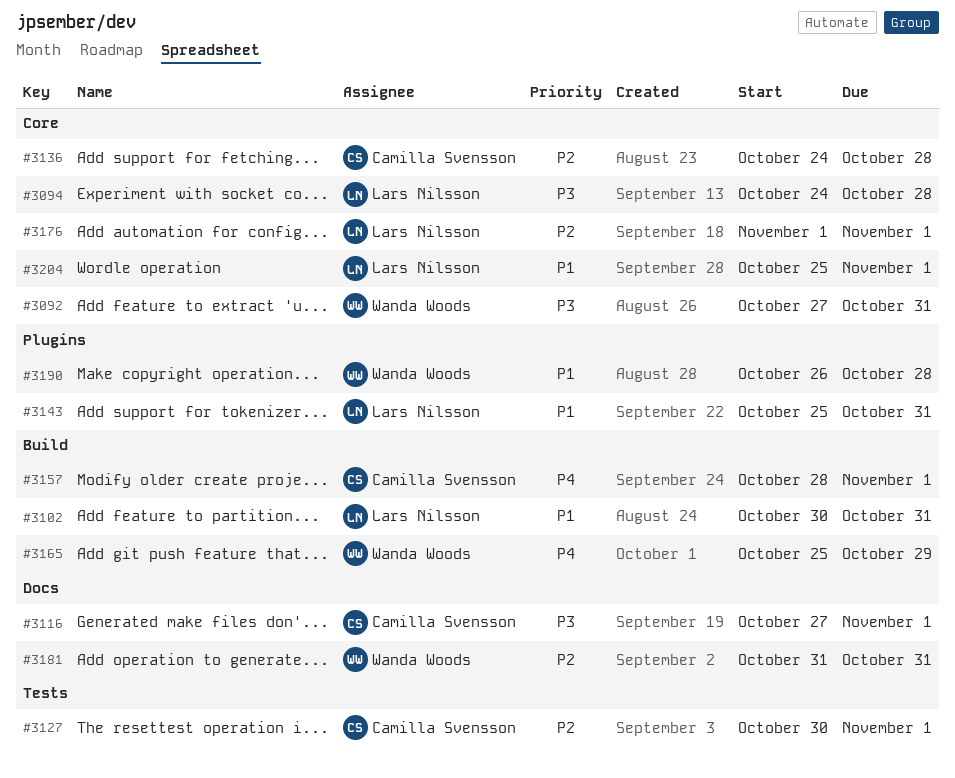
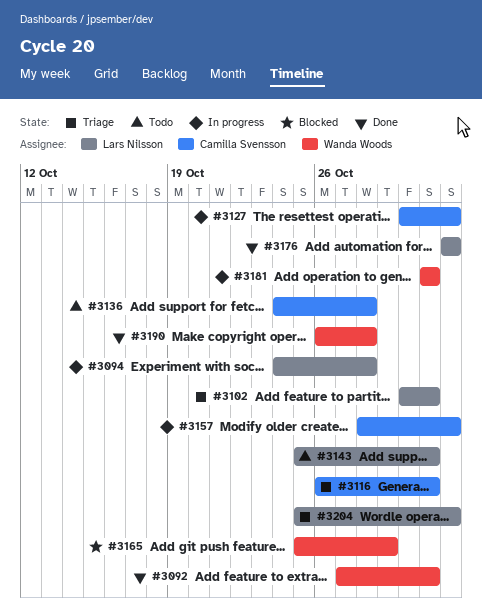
#3116, start: Oct 27 -> Oct 26
#3116, due: Nov 1 -> Oct 31

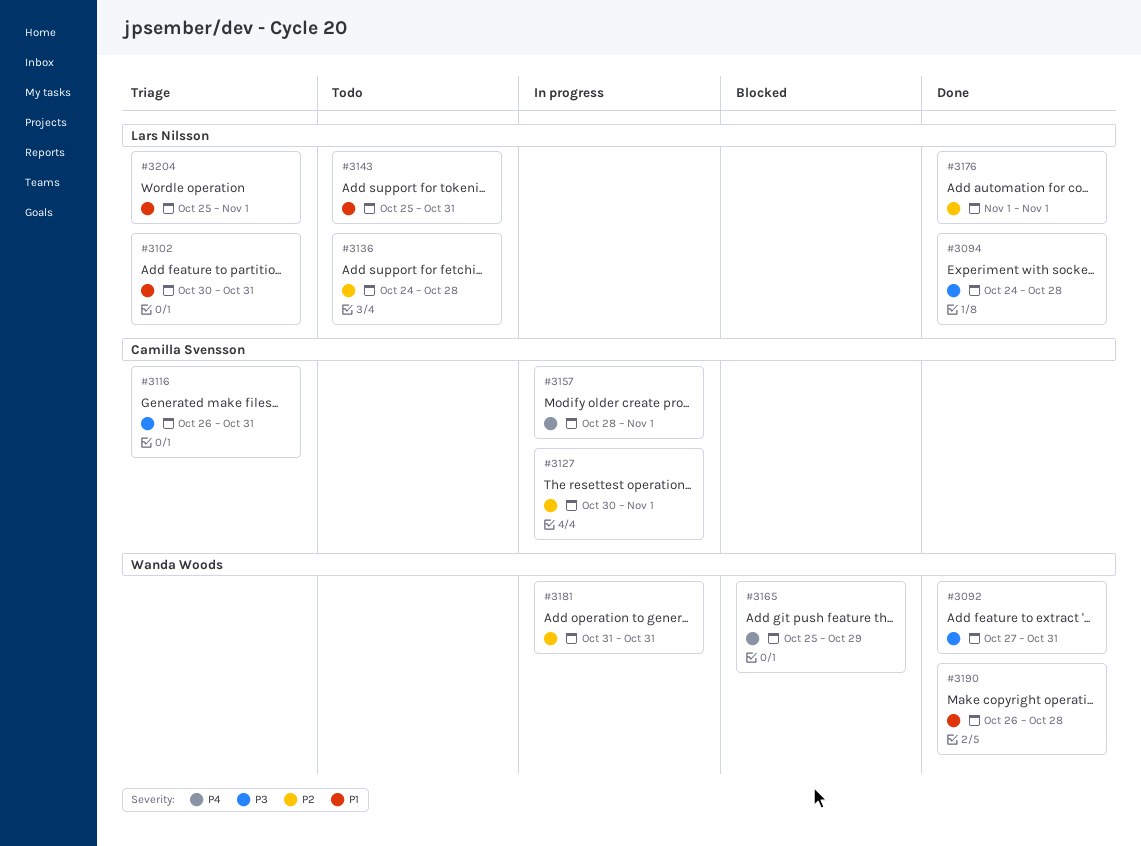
#3094, status: In progress -> Done
#3136, owner: Camilla Svensson -> Lars Nilsson

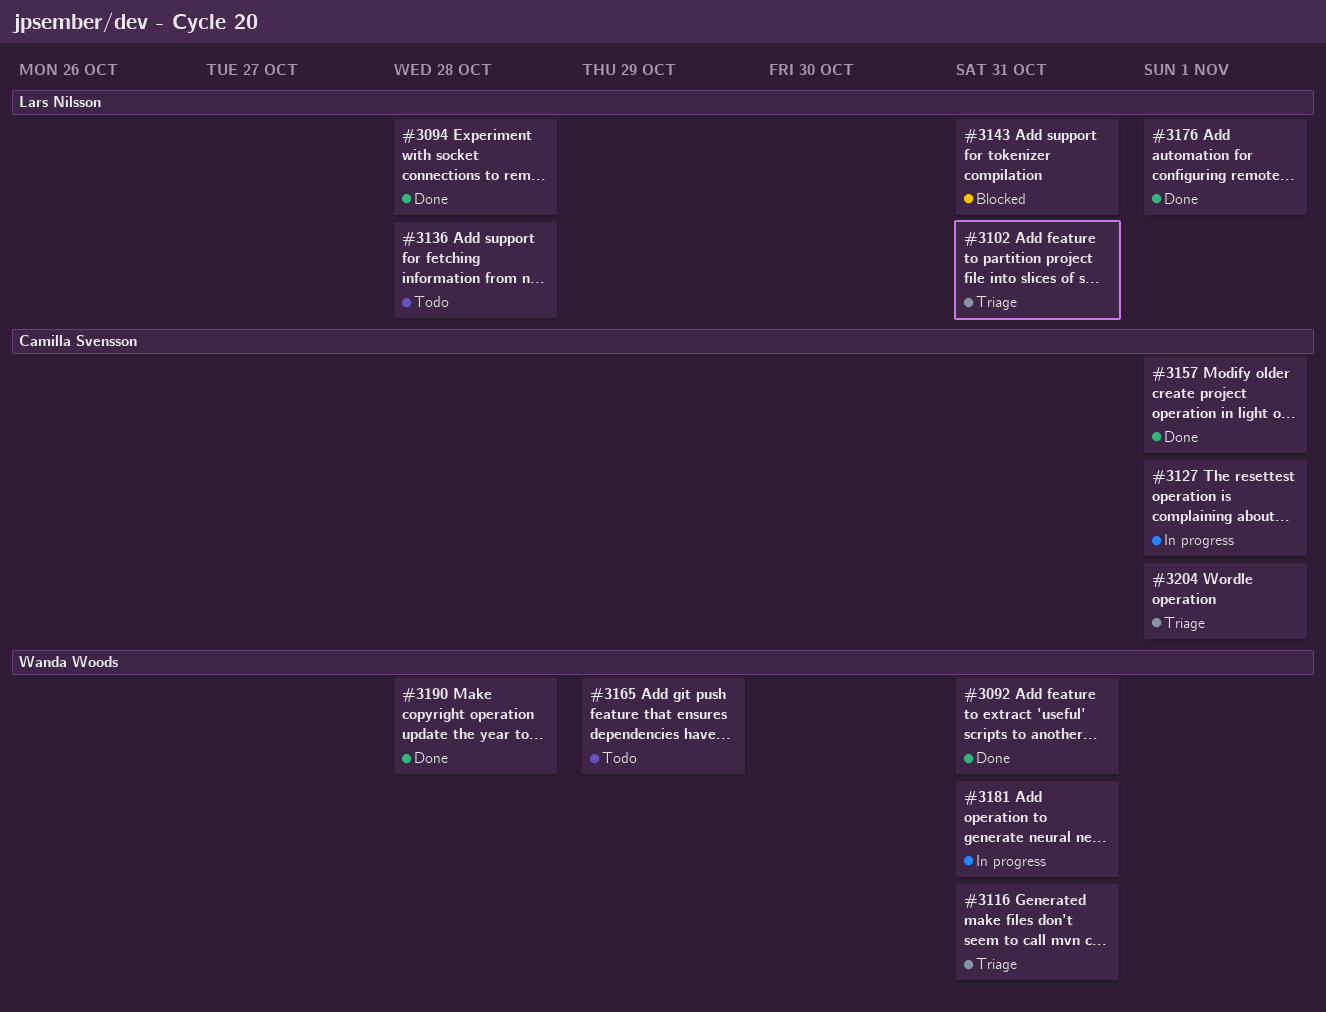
#3116, owner: Camilla Svensson -> Wanda Woods
#3143, status: Todo -> Blocked
#3157, status: In progress -> Done
#3165, status: Blocked -> Todo
#3204, owner: Lars Nilsson -> Camilla Svensson

